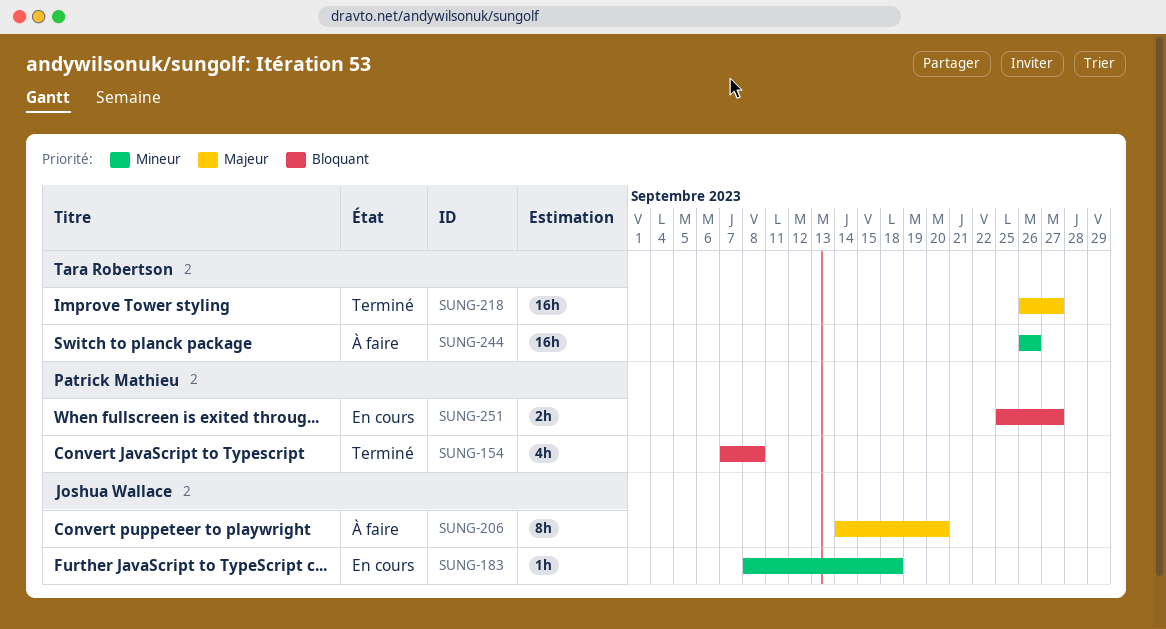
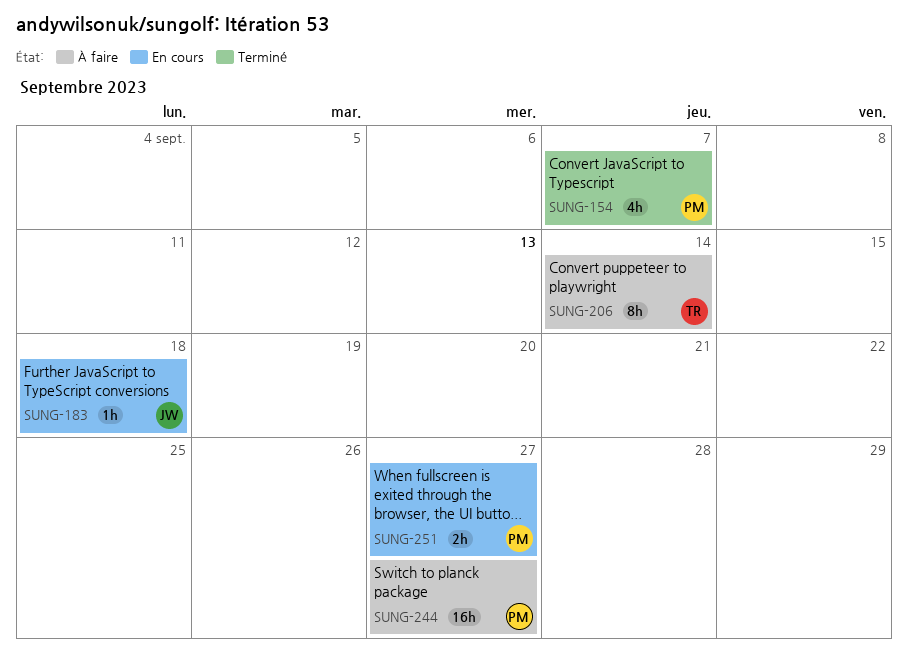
SUNG-154, due: Sep 8 -> Sep 7
SUNG-206, owner: Joshua Wallace -> Tara Robertson
SUNG-206, due: Sep 20 -> Sep 14
SUNG-218: present -> none
SUNG-244, owner: Tara Robertson -> Patrick Mathieu
SUNG-244, due: Sep 26 -> Sep 27

